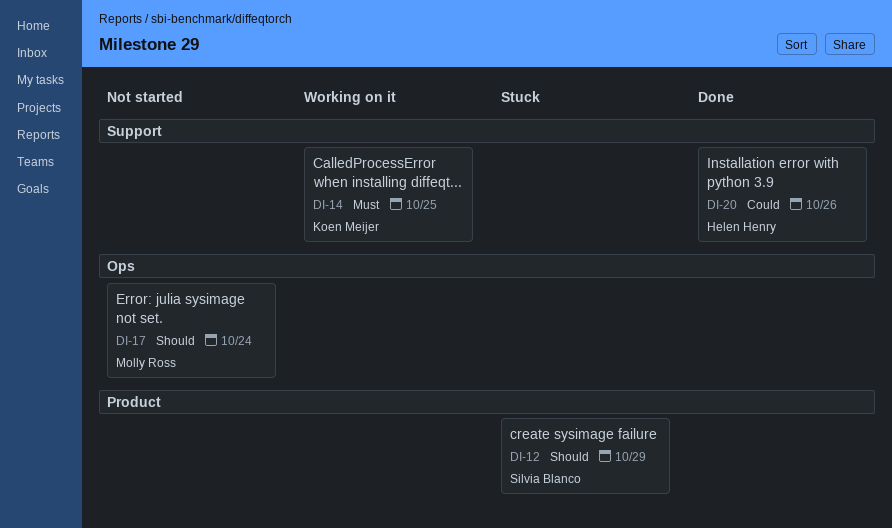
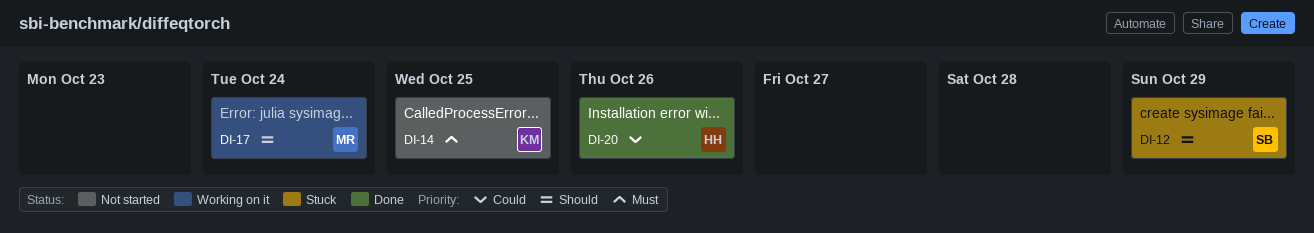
DI-14, status: Working on it -> Not started
DI-17, status: Not started -> Working on it

